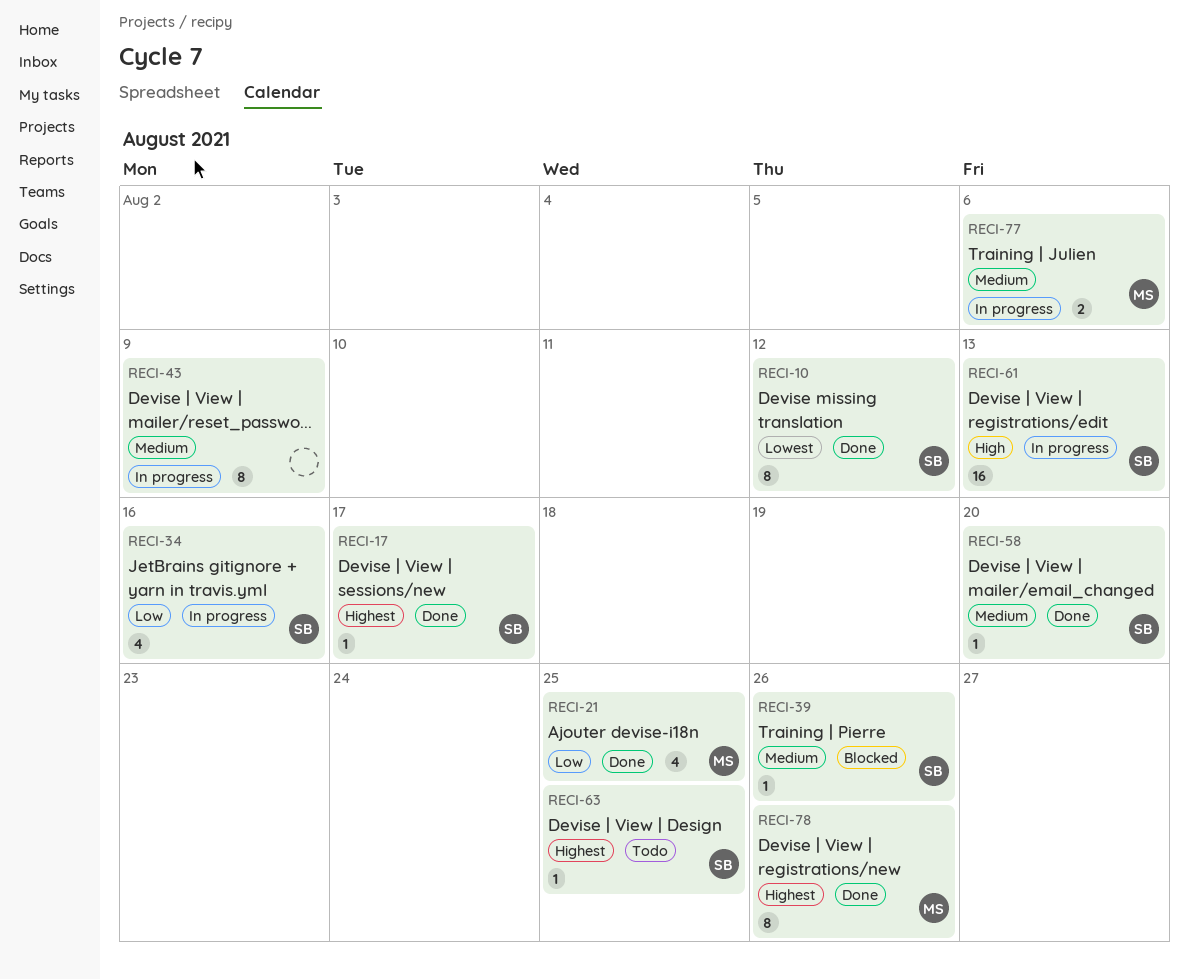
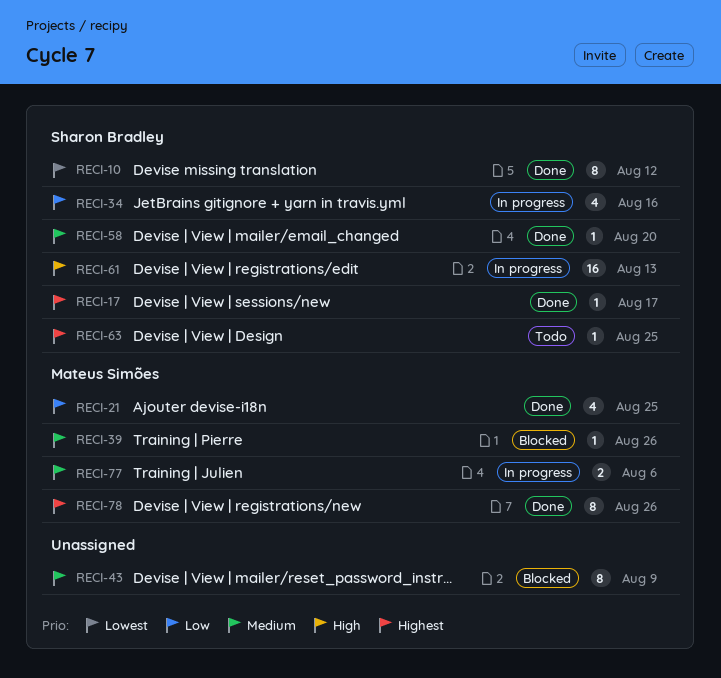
RECI-39, owner: Sharon Bradley -> Mateus Simões
RECI-43, status: In progress -> Blocked

